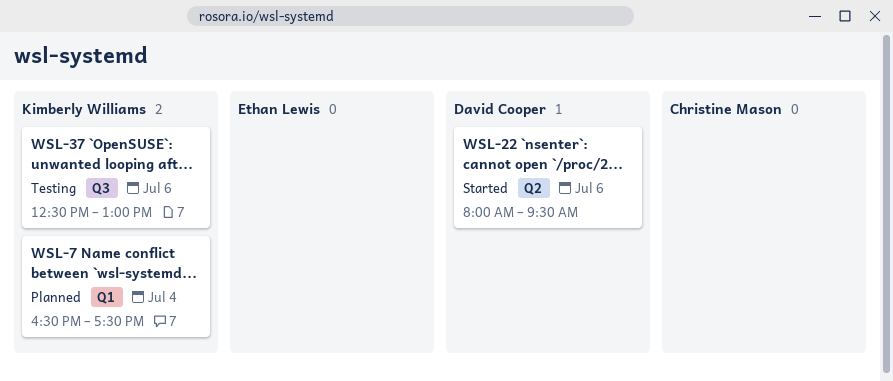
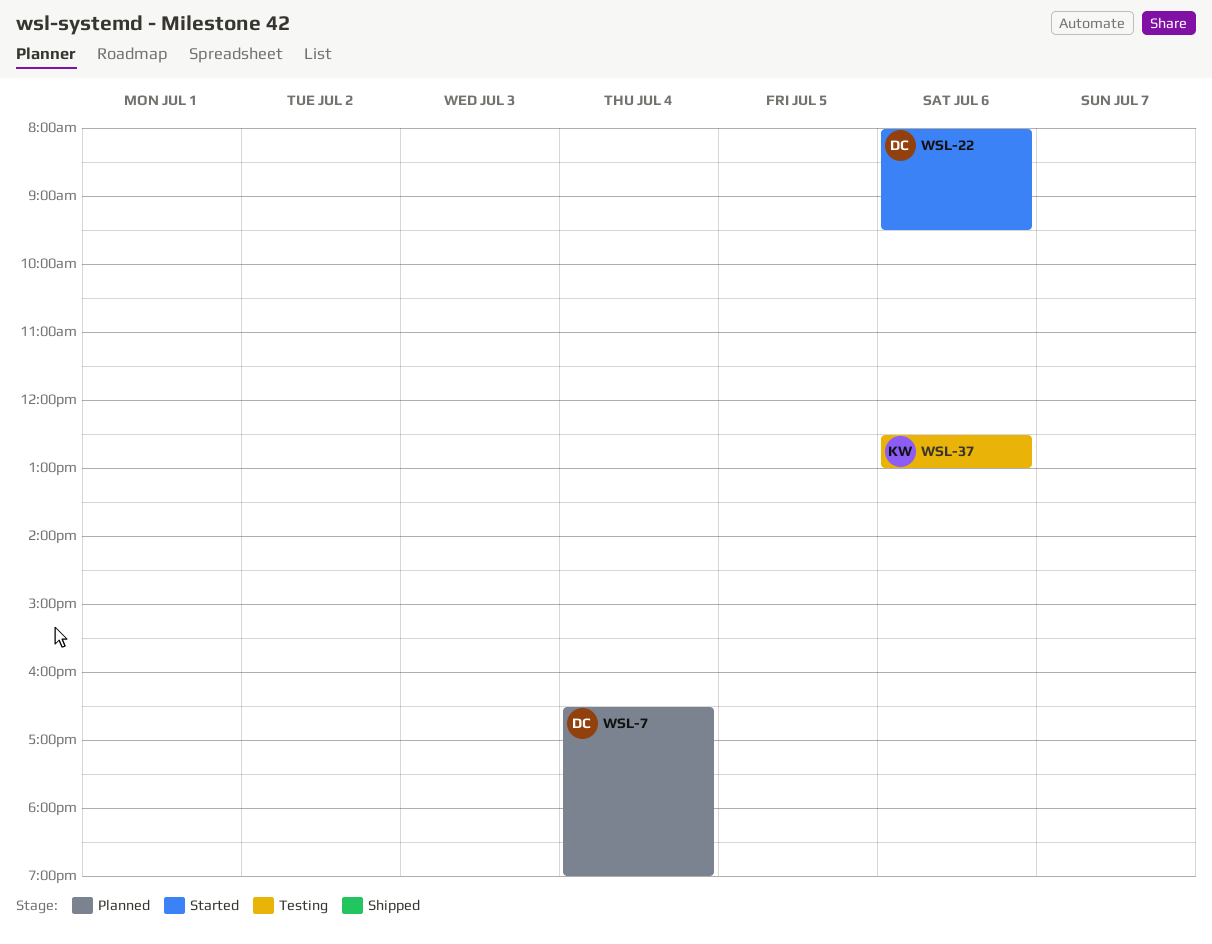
WSL-7, owner: Kimberly Williams -> David Cooper
WSL-7, ends: 17:30 -> 19:00

